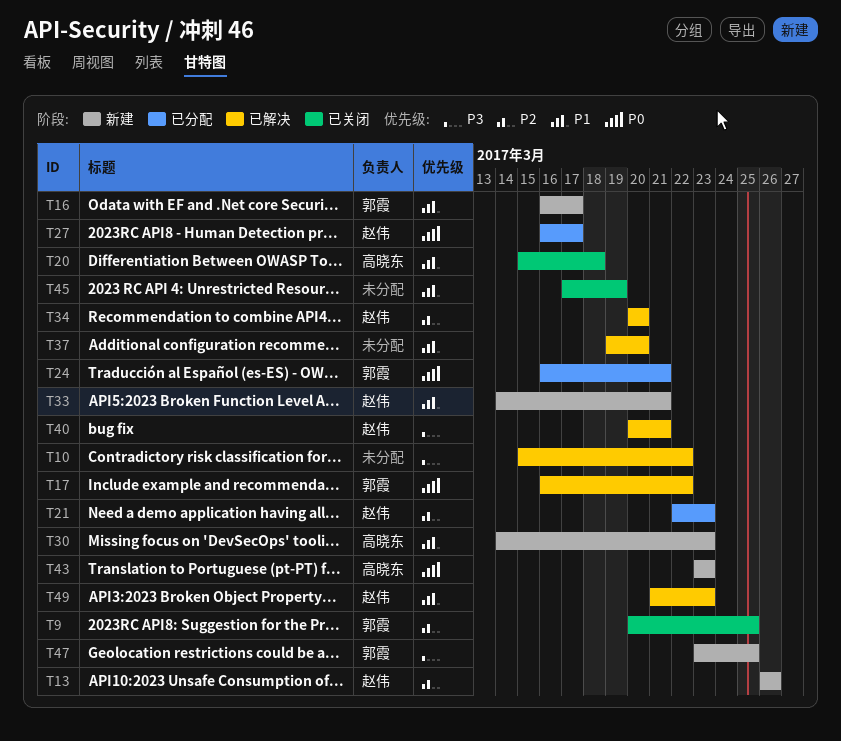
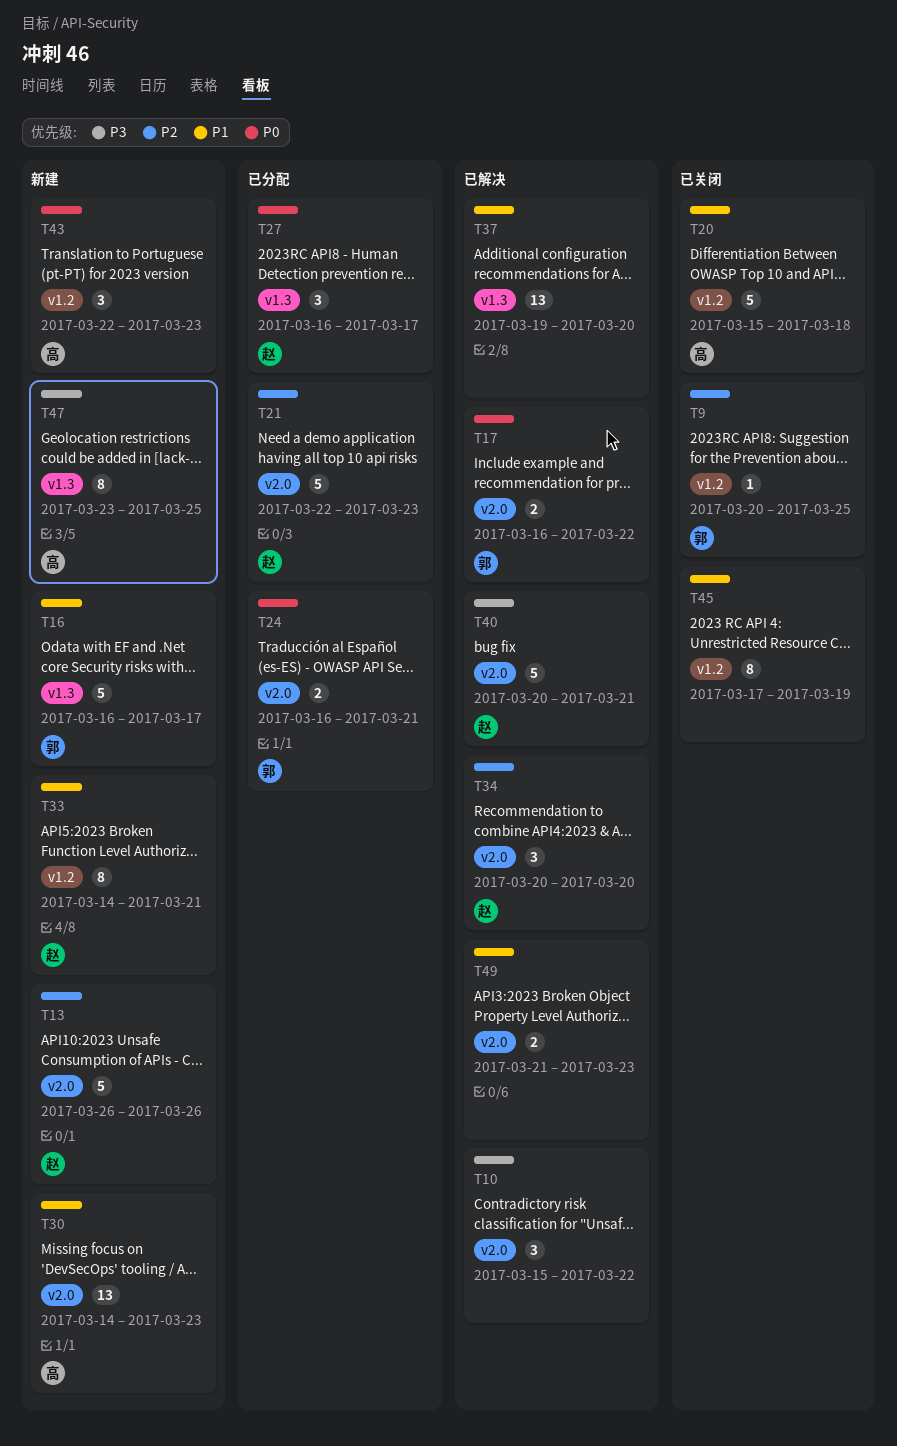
T43, start: Mar 23 -> Mar 22
T47, owner: 郭霞 -> 高晓东
T49, owner: 赵伟 -> none

